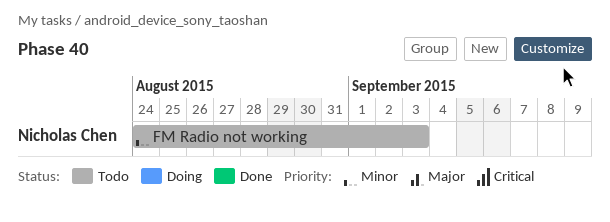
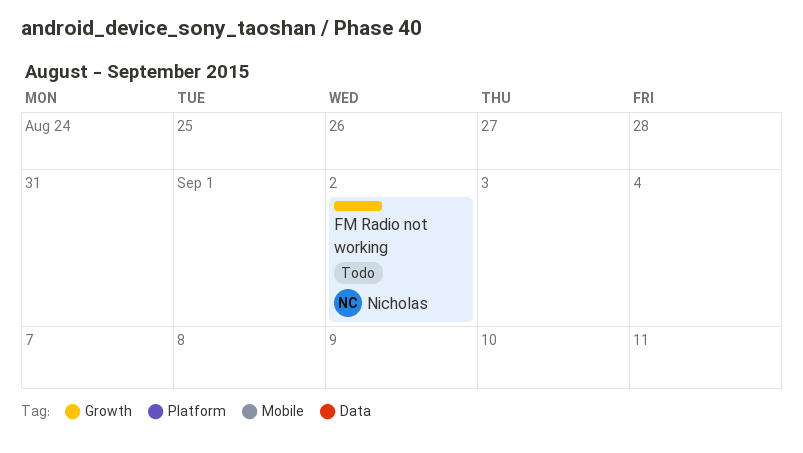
FM Radio not working, due: Sep 3 -> Sep 2

